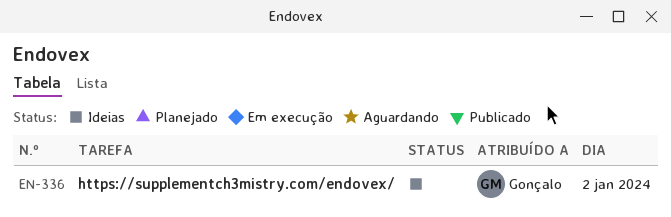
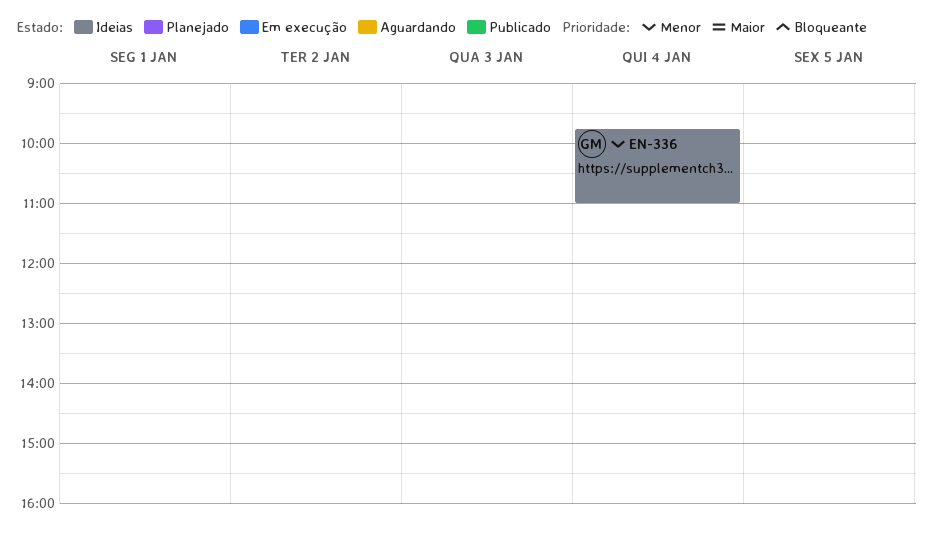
EN-336, day: Jan 2 -> Jan 4

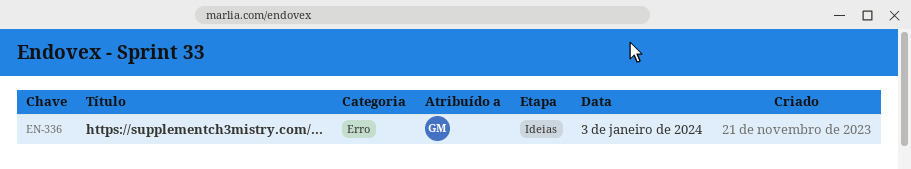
EN-336, day: Jan 4 -> Jan 3

